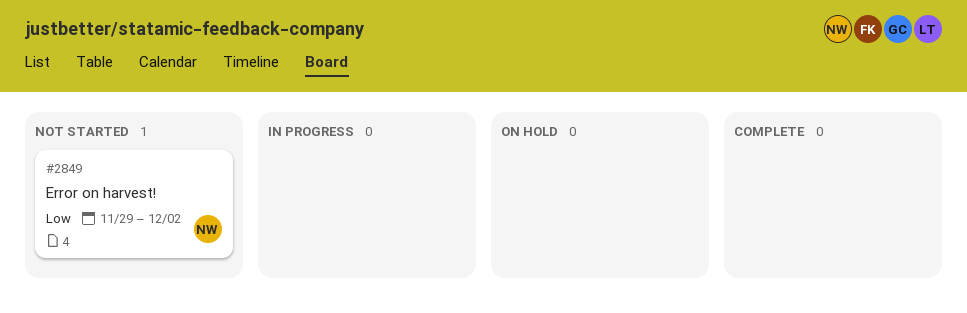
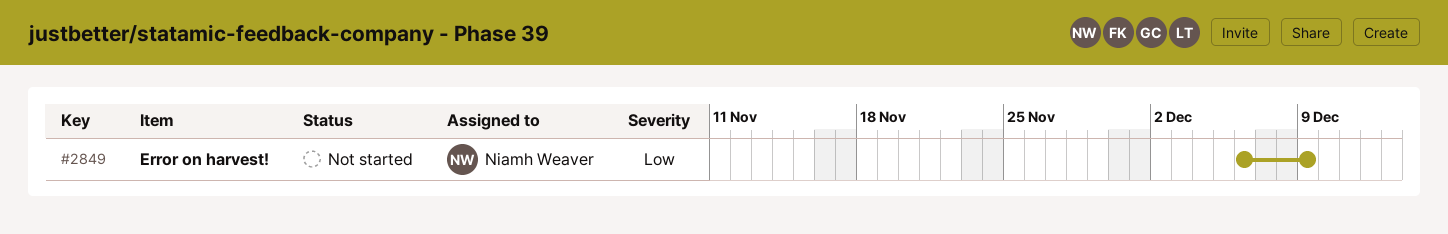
#2849, start: Nov 29 -> Dec 6
#2849, due: Dec 2 -> Dec 9

